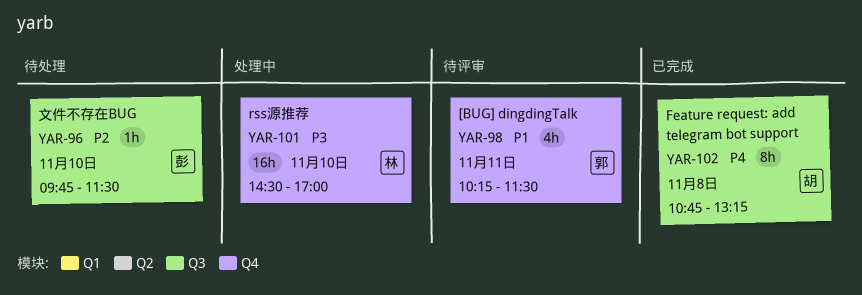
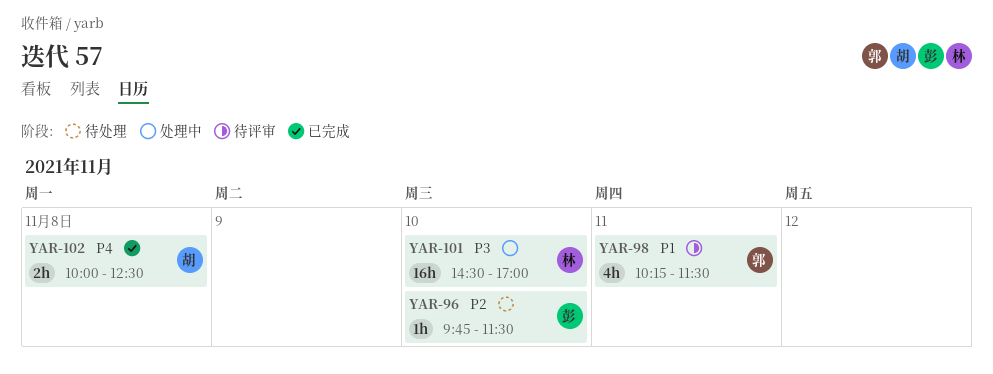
YAR-102, estimate: 8h -> 2h
YAR-102, begins: 10:45 -> 10:00
YAR-102, ends: 13:15 -> 12:30

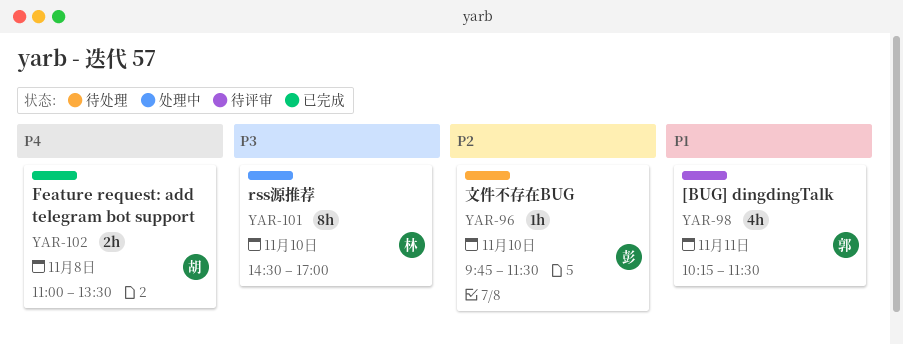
YAR-101, estimate: 16h -> 8h
YAR-102, begins: 10:00 -> 11:00
YAR-102, ends: 12:30 -> 13:30

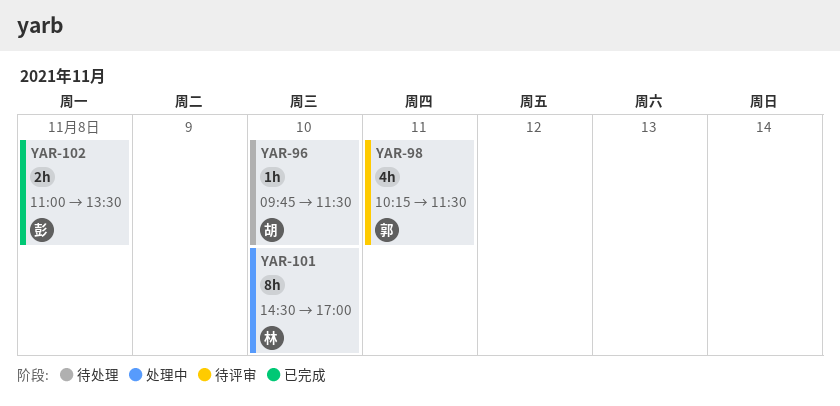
YAR-96, owner: 彭 -> 胡
YAR-102, owner: 胡 -> 彭

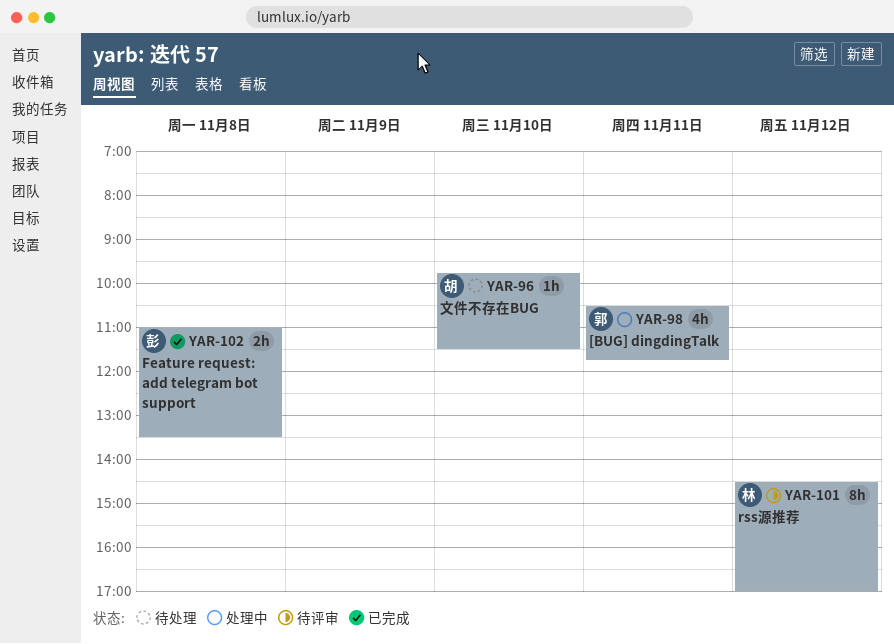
YAR-98, status: 待评审 -> 处理中
YAR-98, begins: 10:15 -> 10:30
YAR-98, ends: 11:30 -> 11:45
YAR-101, status: 处理中 -> 待评审
YAR-101, day: Nov 10 -> Nov 12

